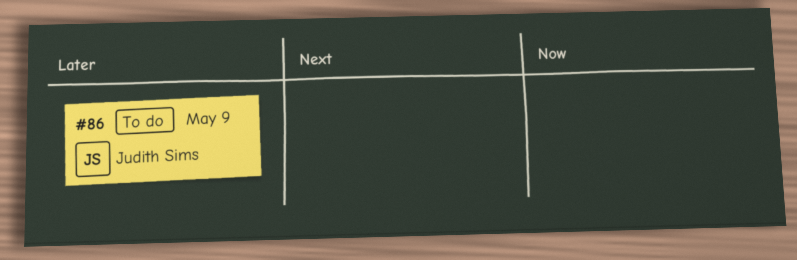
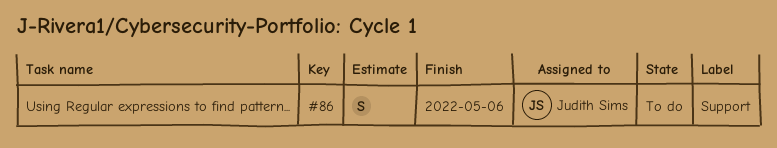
#86, due: May 9 -> May 6

